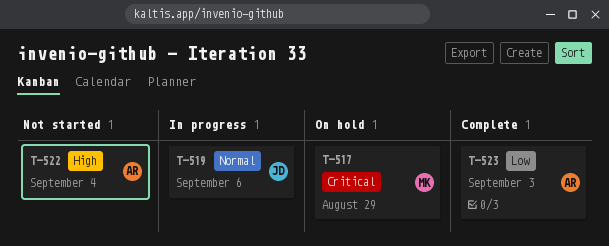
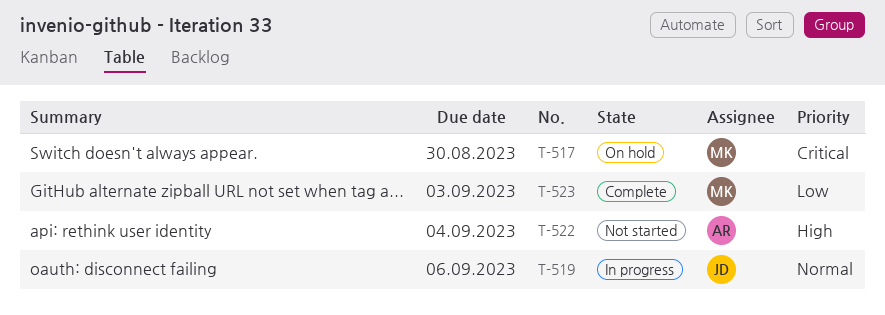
T-517, due: Aug 29 -> Aug 30
T-523, owner: AR -> MK

